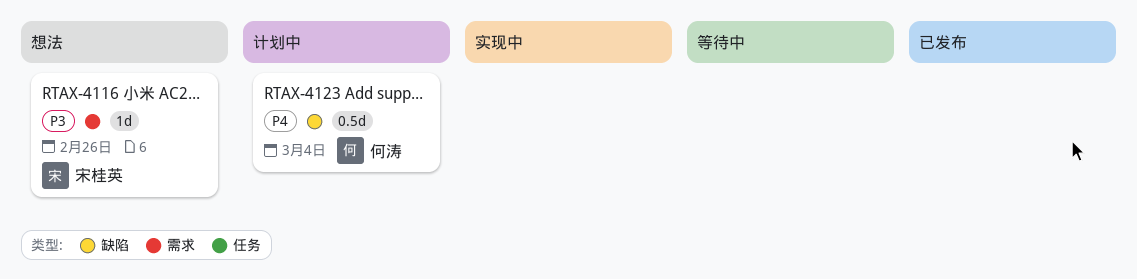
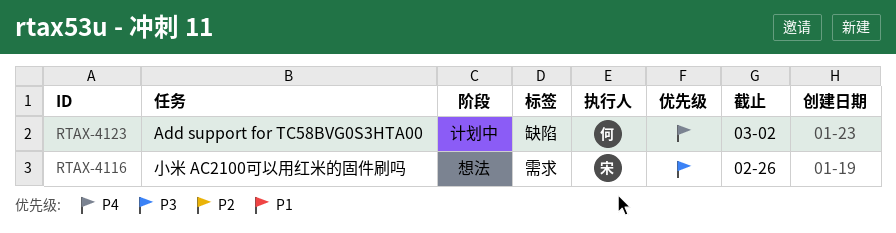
RTAX-4123, due: Mar 4 -> Mar 2

